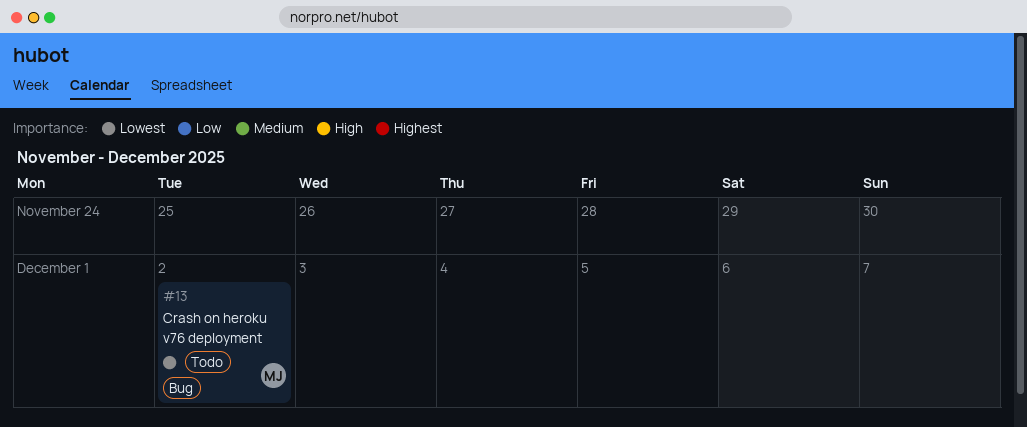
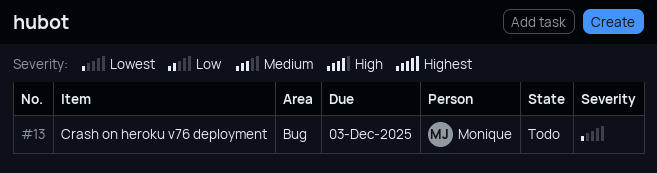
#13, due: Dec 2 -> Dec 3

